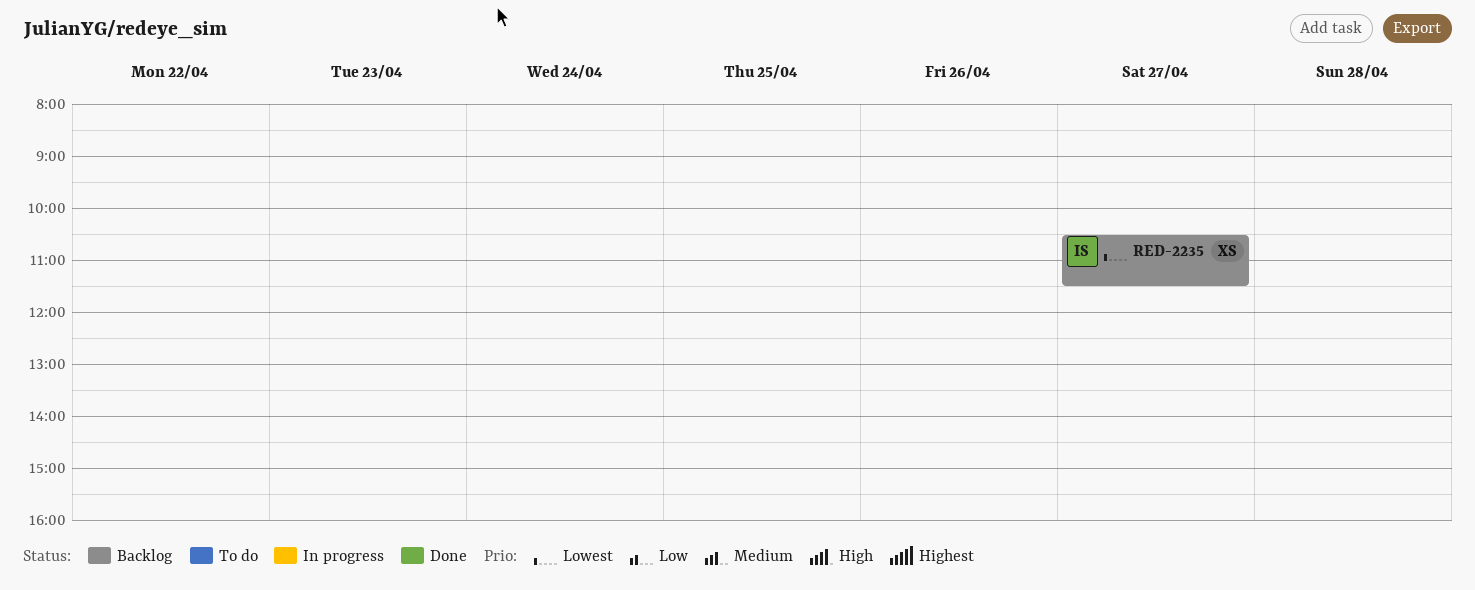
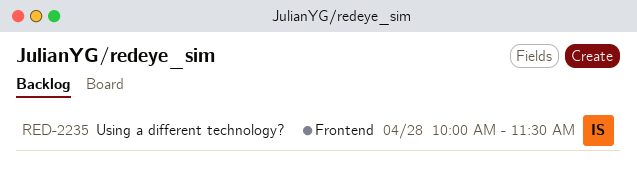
RED-2235, day: Apr 27 -> Apr 28
RED-2235, begins: 10:30 -> 10:00

